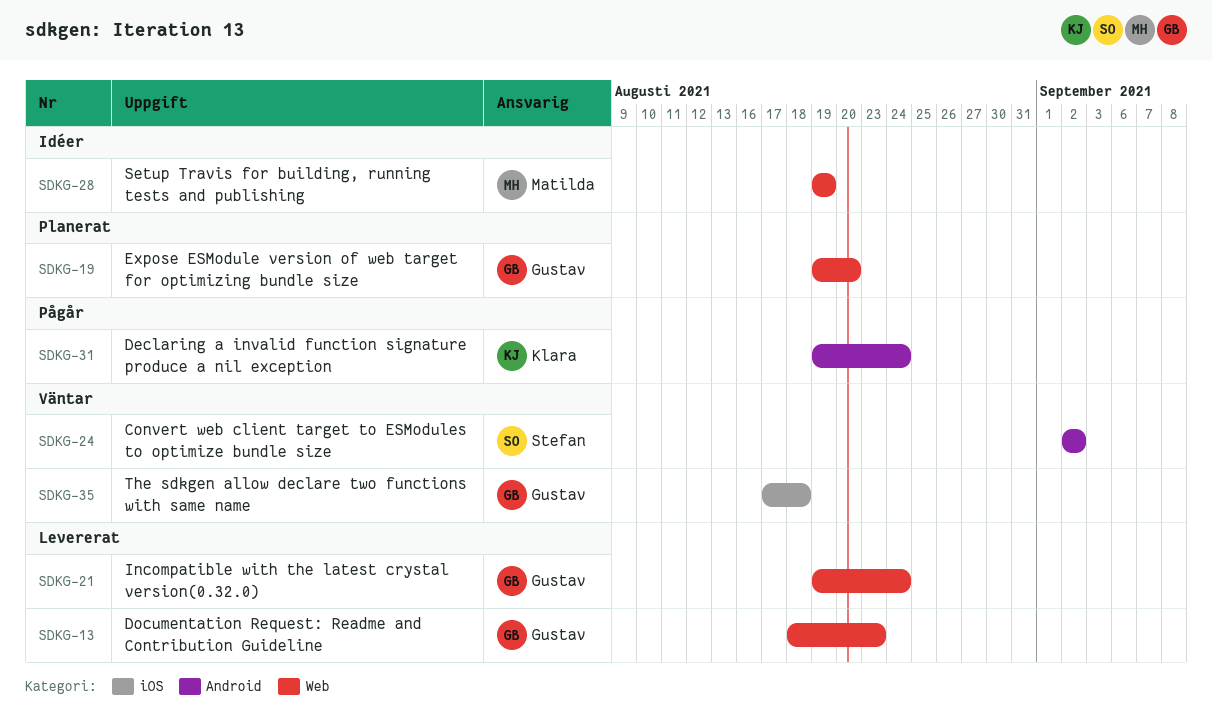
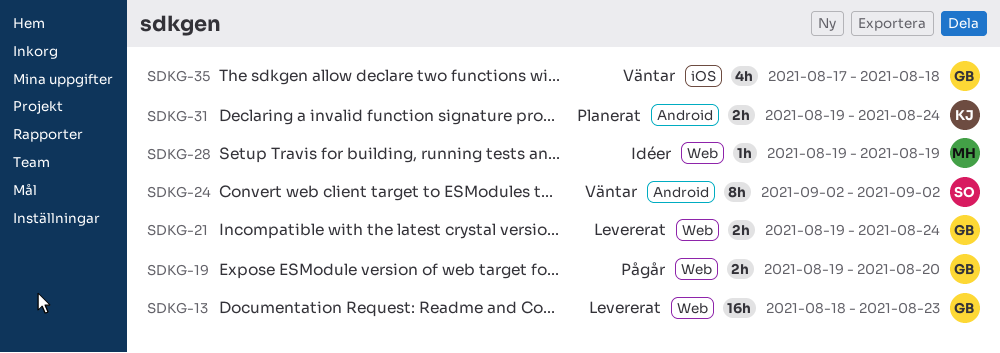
SDKG-19, status: Planerat -> Pågår
SDKG-31, status: Pågår -> Planerat

